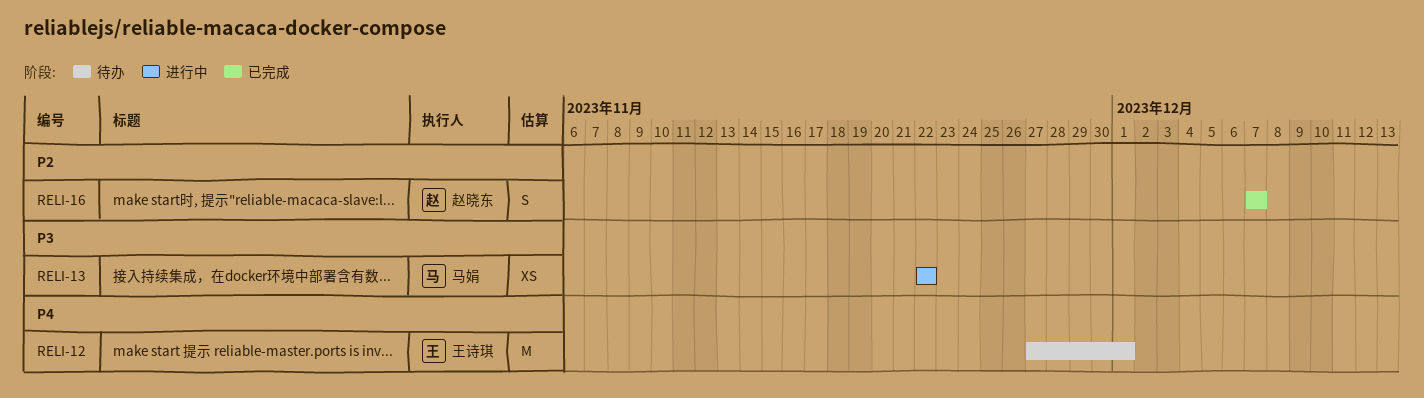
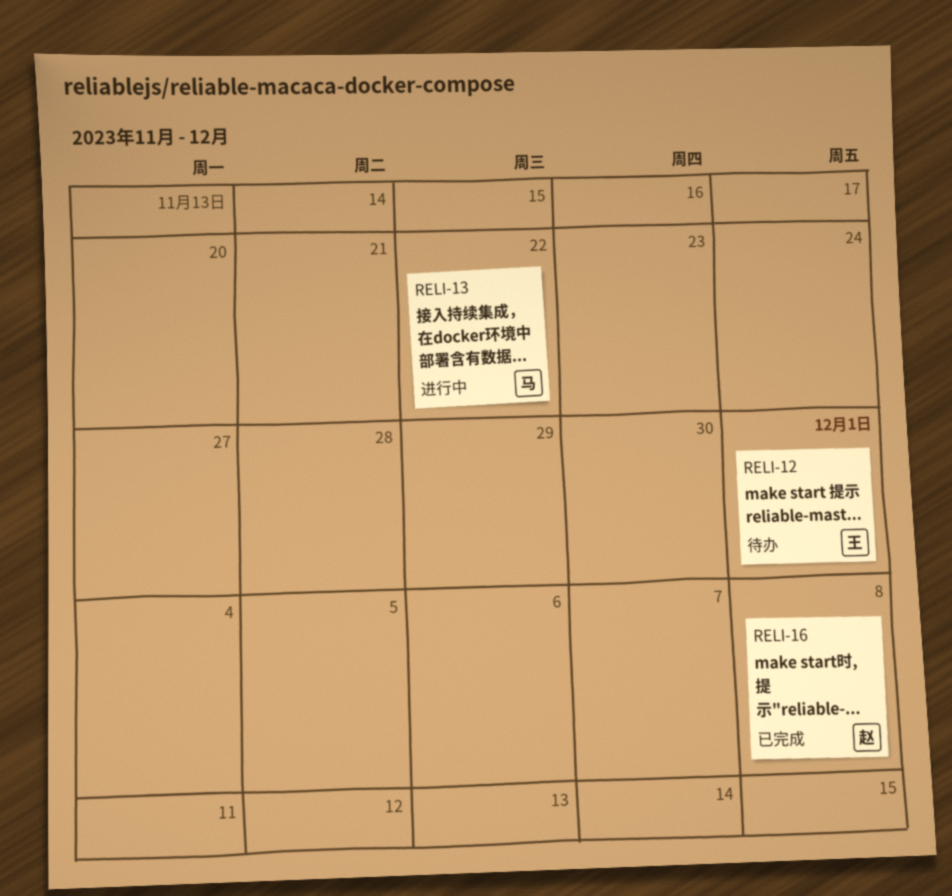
RELI-16, due: Dec 7 -> Dec 8

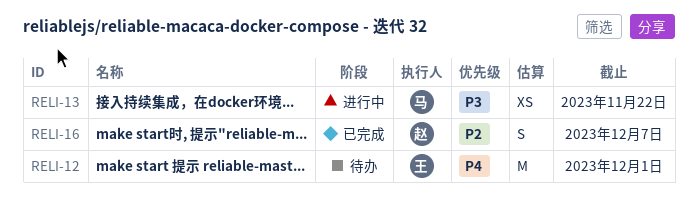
RELI-16, due: Dec 8 -> Dec 7

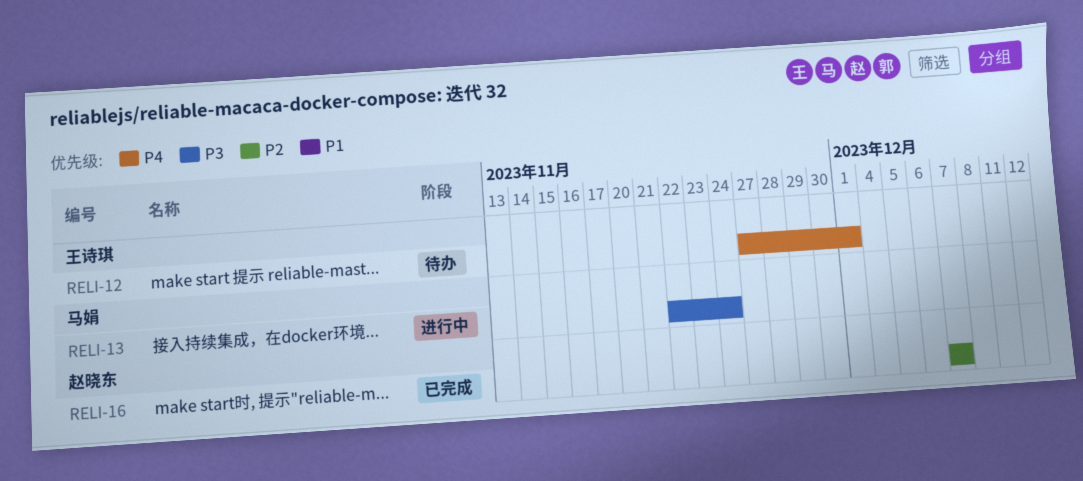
RELI-13, due: Nov 22 -> Nov 24

